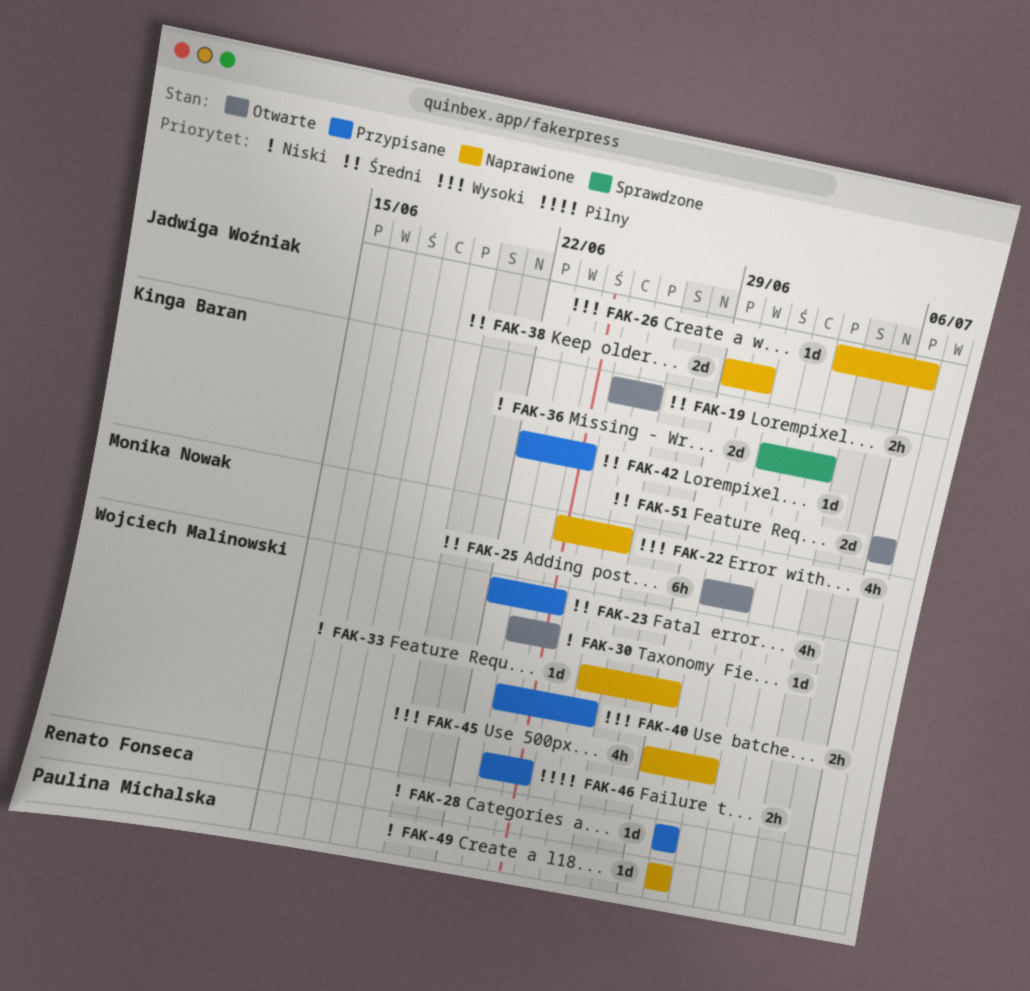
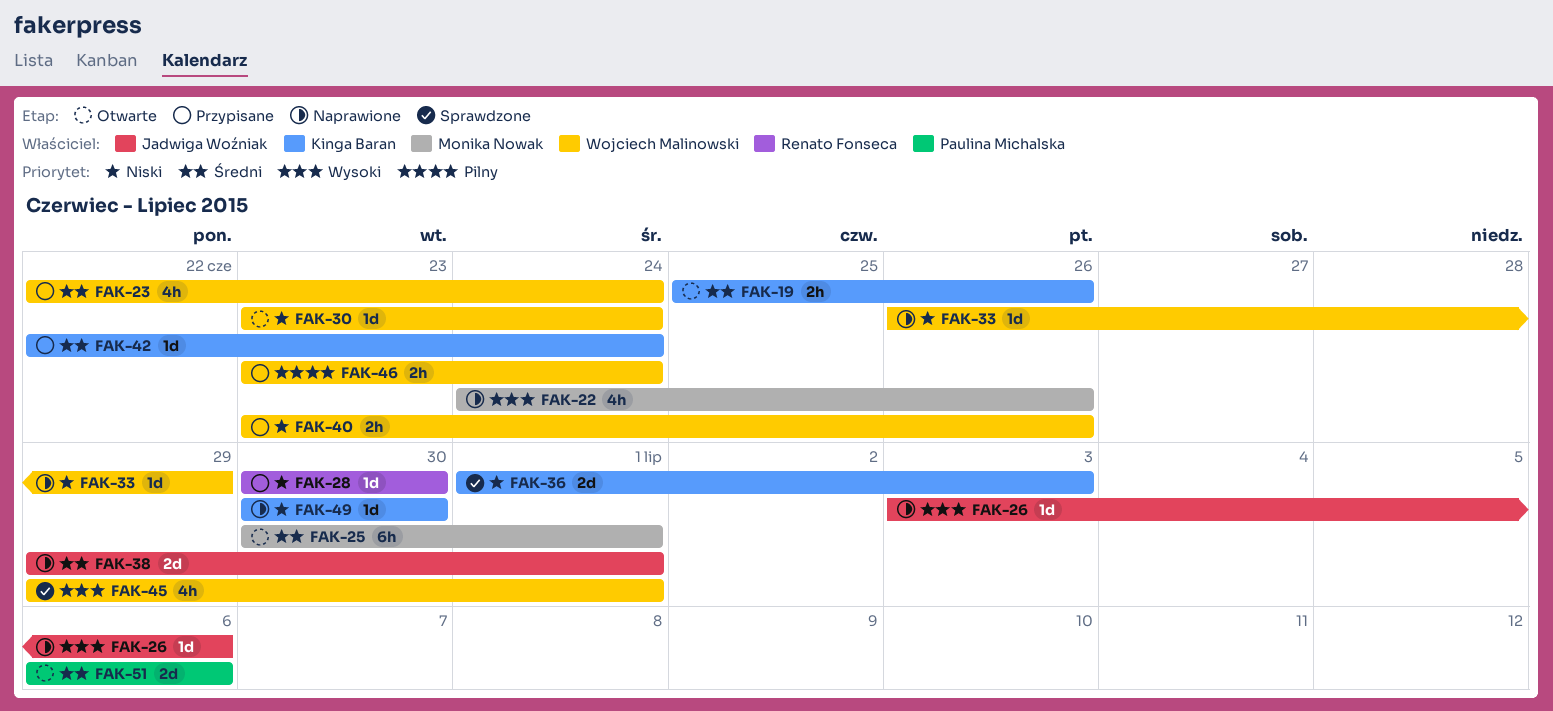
FAK-38, due: Jun 30 -> Jul 1
FAK-40, priority: Wysoki -> Niski
FAK-45, status: Naprawione -> Sprawdzone
FAK-49, owner: Paulina Michalska -> Kinga Baran
FAK-51, owner: Kinga Baran -> Paulina Michalska

